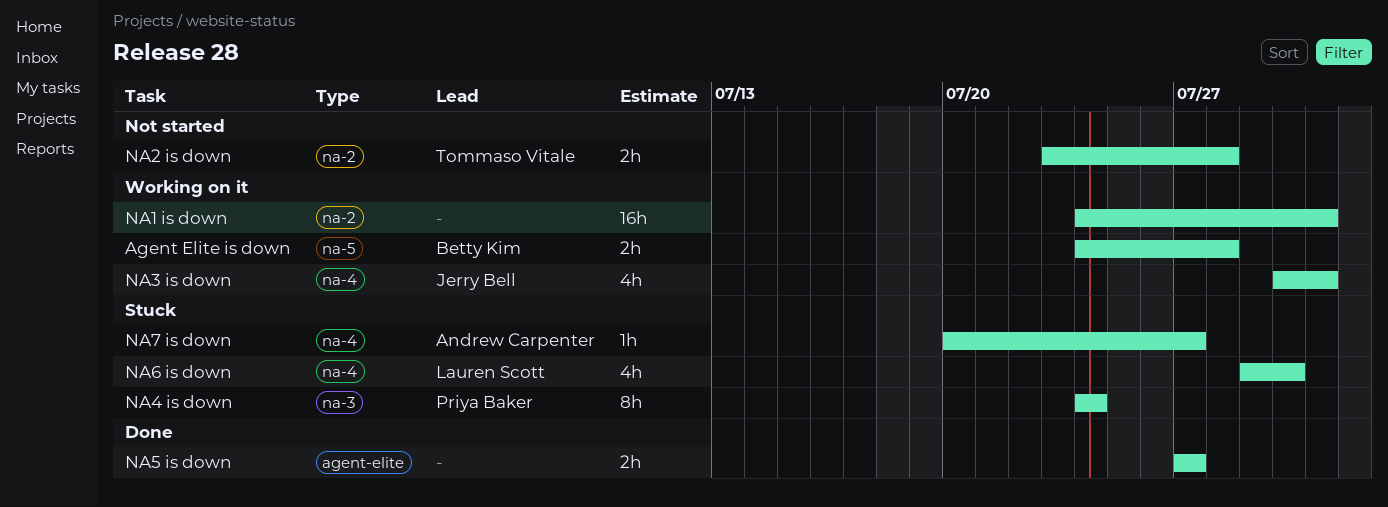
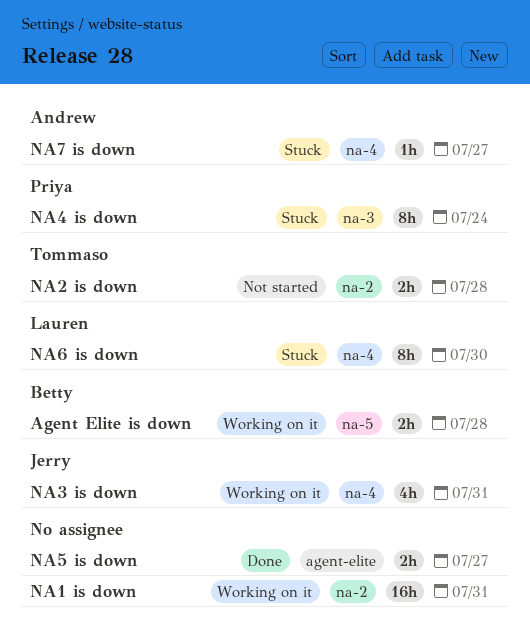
NA6 is down, estimate: 4h -> 8h

